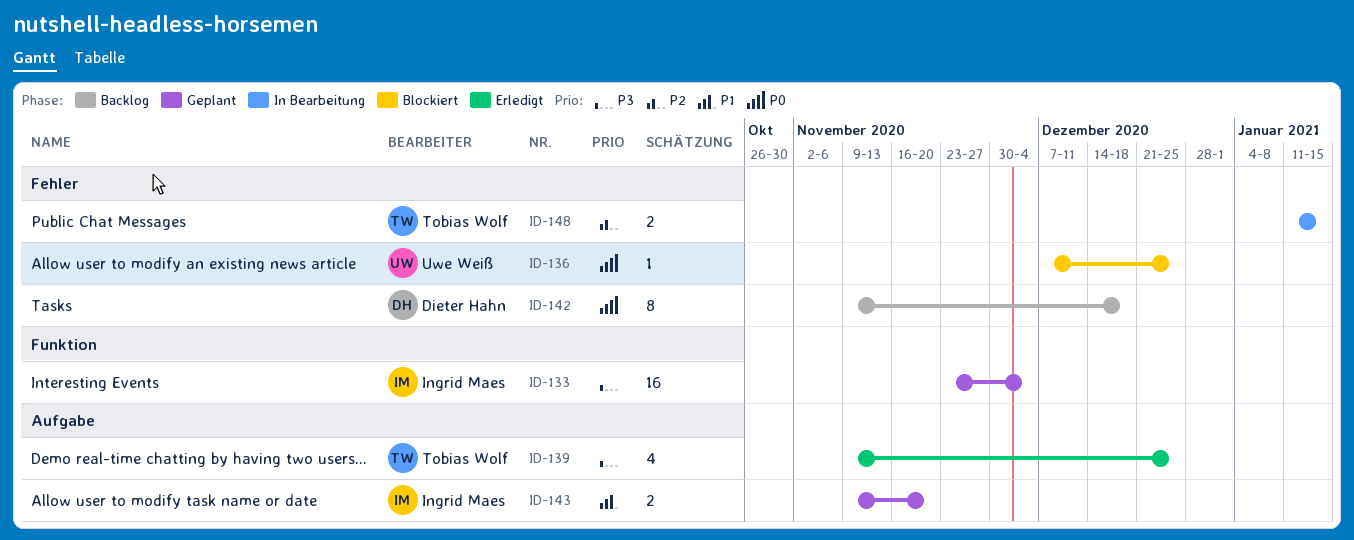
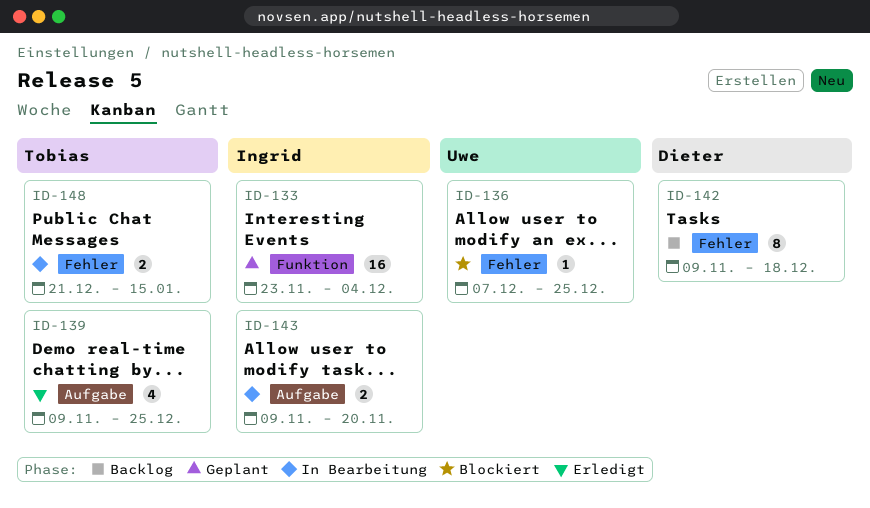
ID-143, status: Geplant -> In Bearbeitung
ID-148, start: Jan 11 -> Dec 21

